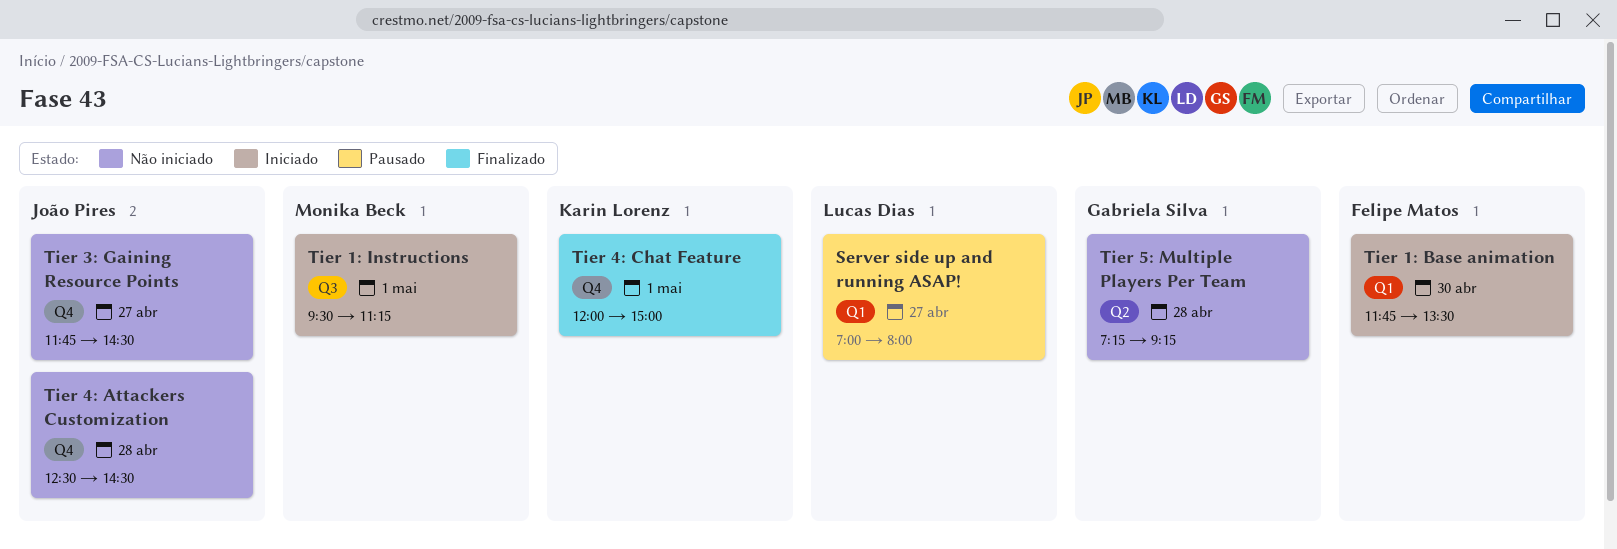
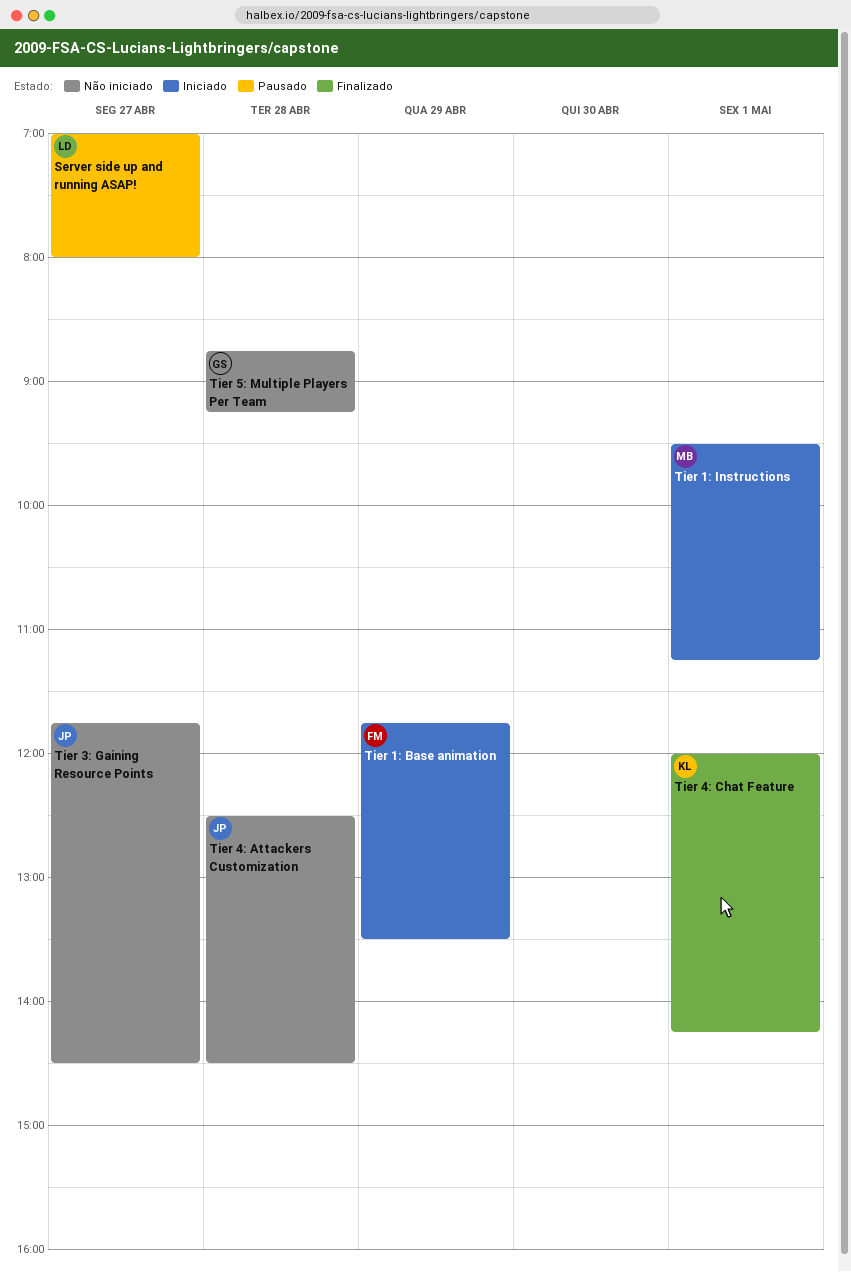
Tier 1: Base animation, day: Apr 30 -> Apr 29
Tier 4: Chat Feature, ends: 15:00 -> 14:15
Tier 5: Multiple Players Per Team, begins: 07:15 -> 08:45

